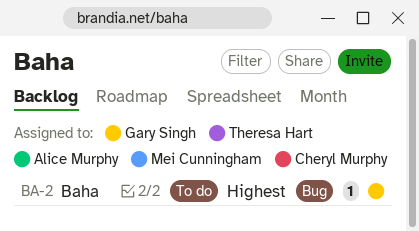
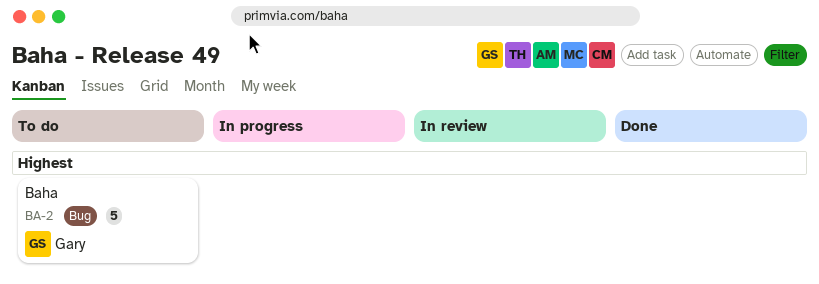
BA-2, estimate: 1 -> 5

